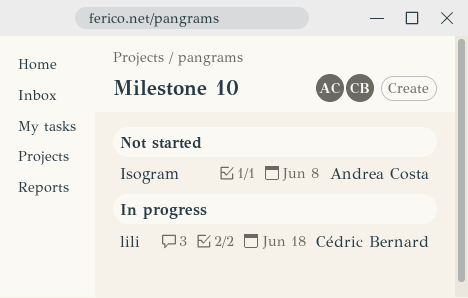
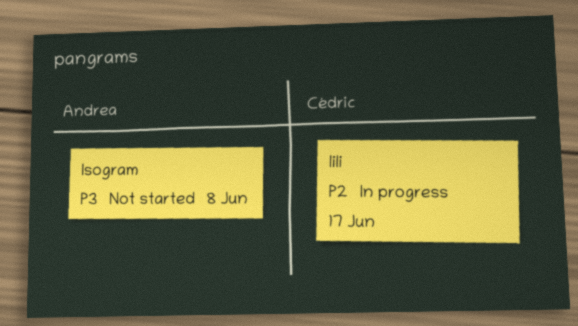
lili, due: Jun 18 -> Jun 17

